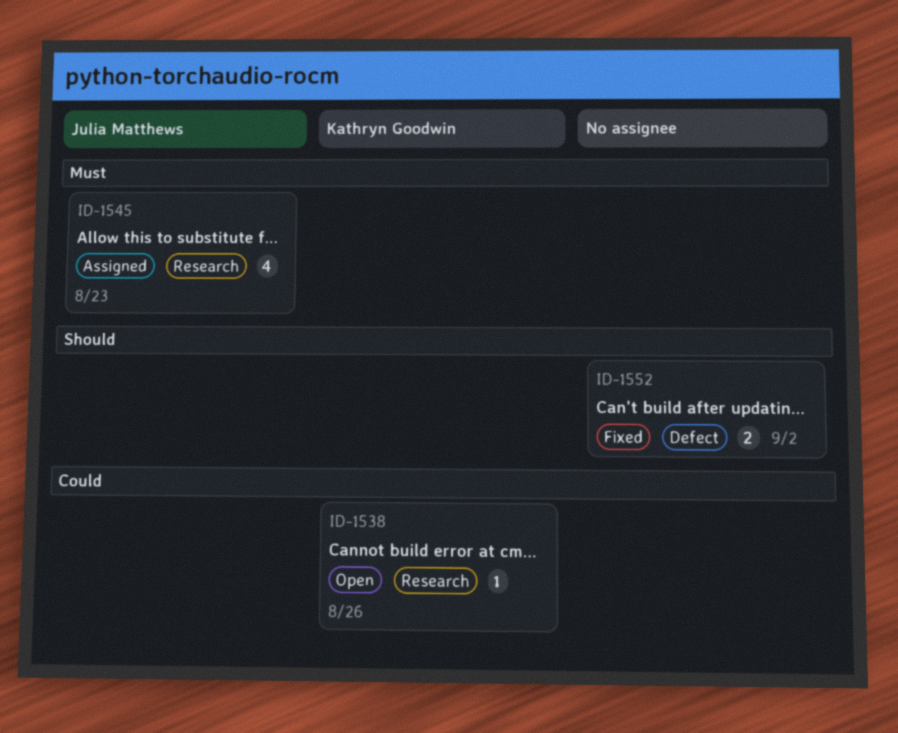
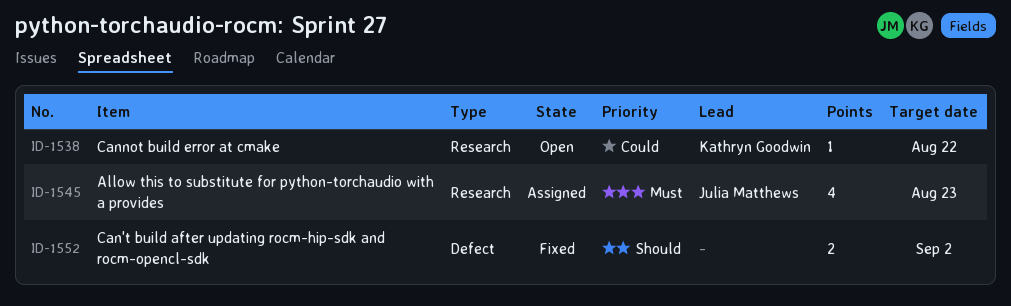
ID-1538, due: Aug 26 -> Aug 22

